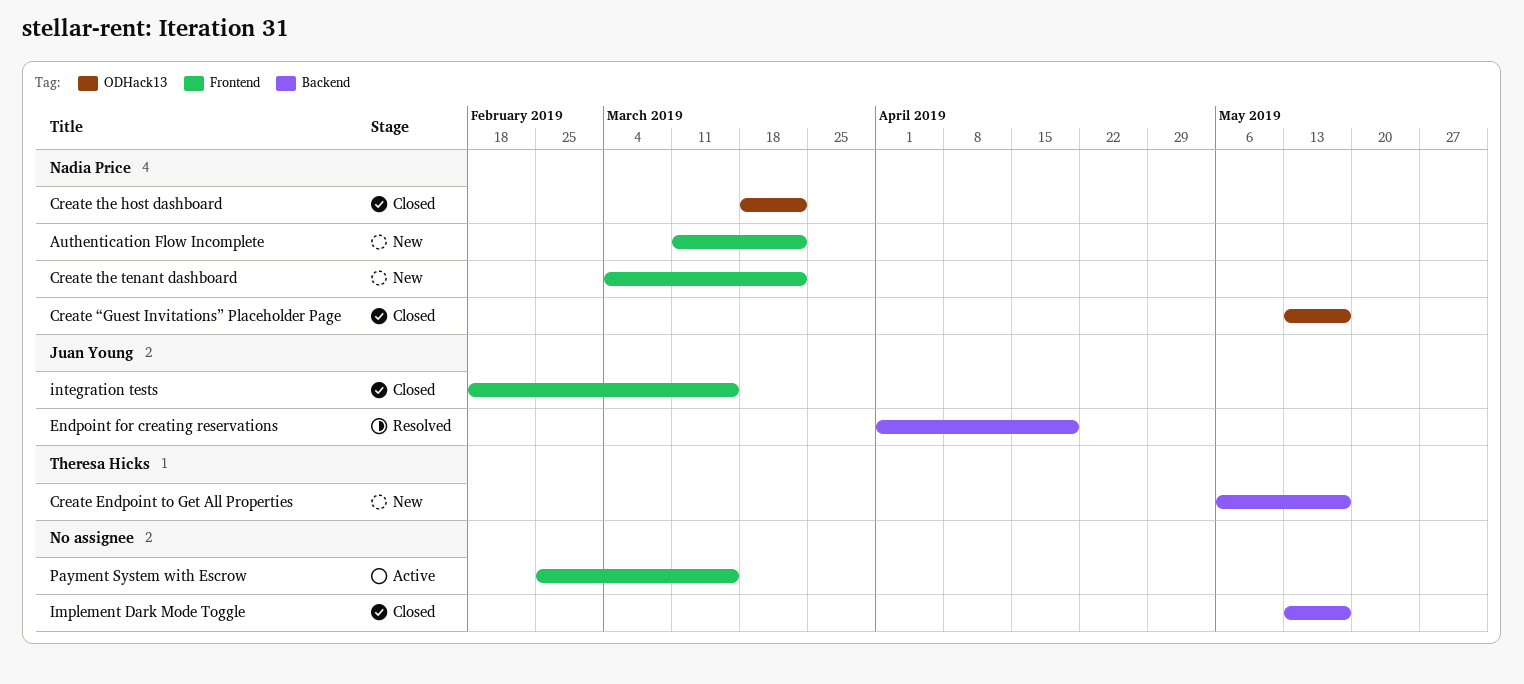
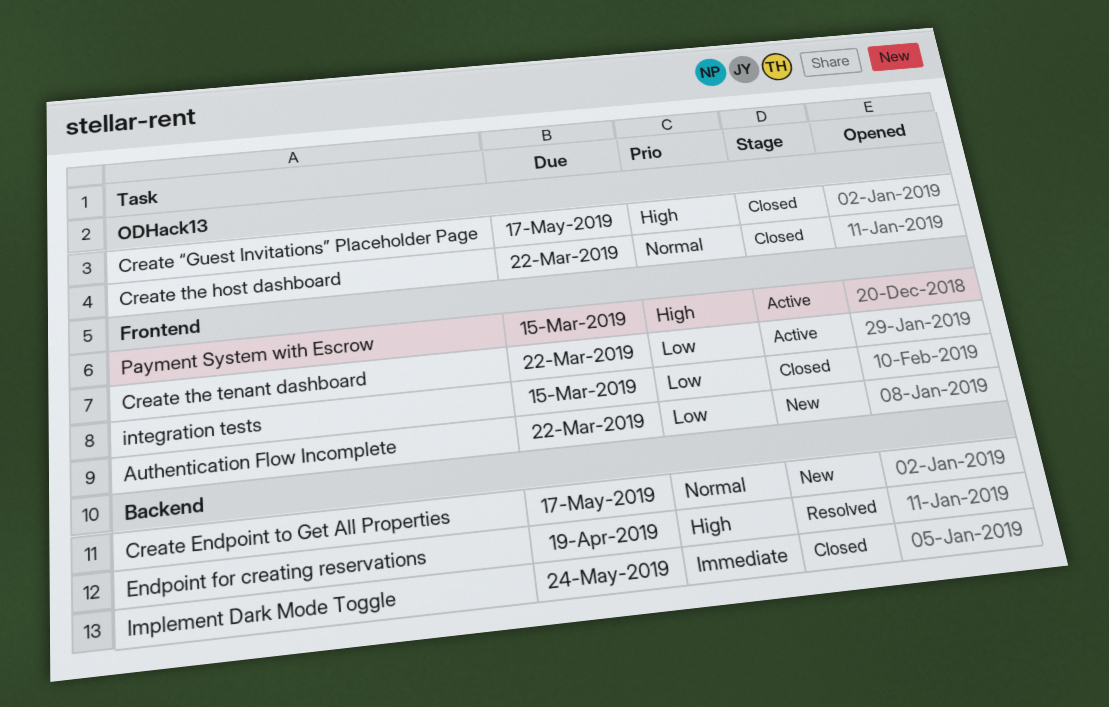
Create the tenant dashboard, status: New -> Active
Implement Dark Mode Toggle, due: May 17 -> May 24

